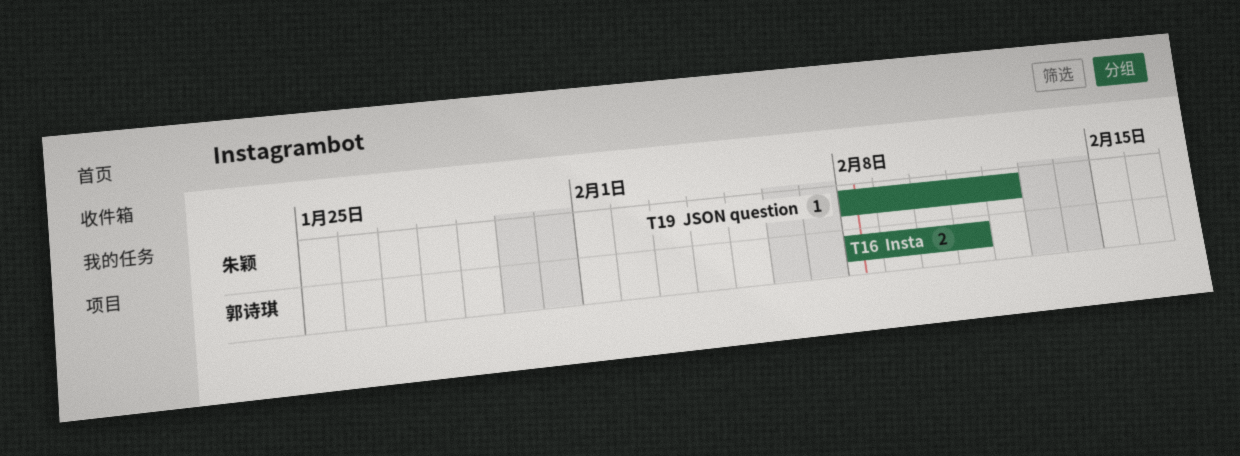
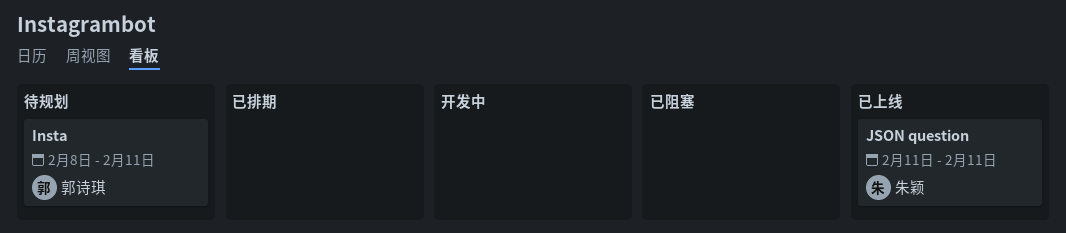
JSON question, start: Feb 8 -> Feb 11
JSON question, due: Feb 12 -> Feb 11

